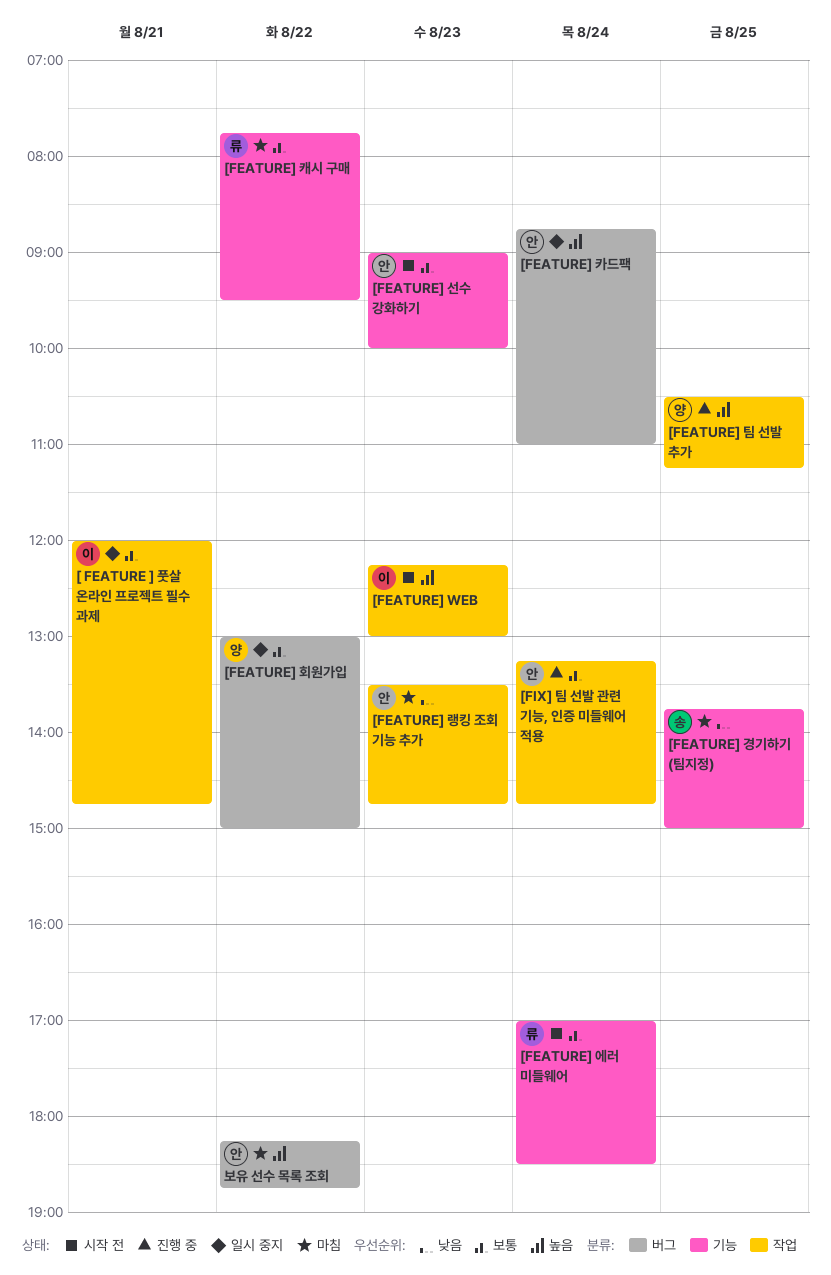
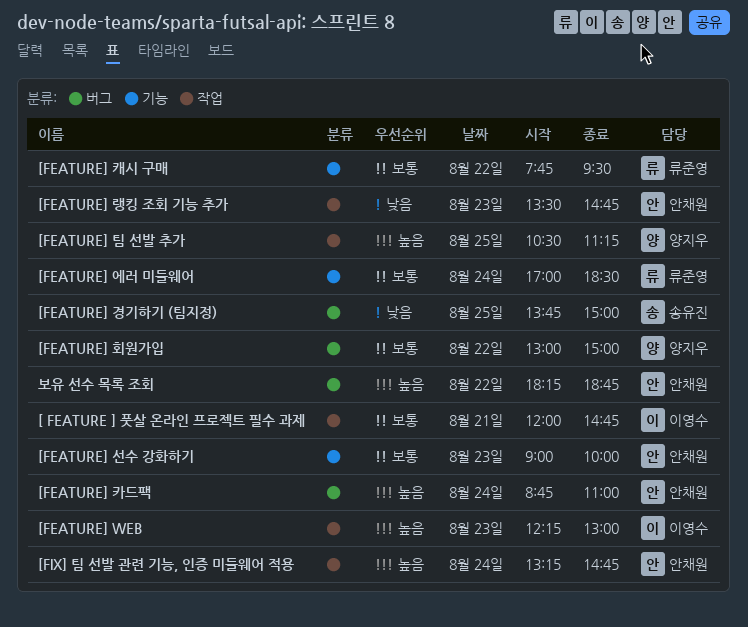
[FEATURE] 경기하기 (팀지정), label: 기능 -> 버그
[FIX] 팀 선발 관련 기능, 인증 미들웨어 적용, priority: 보통 -> 높음

